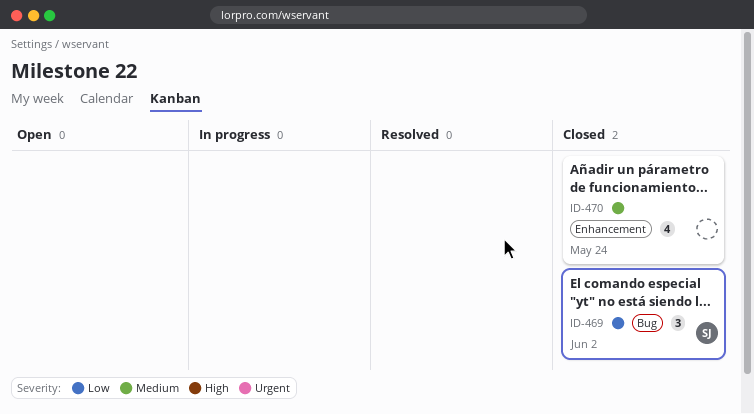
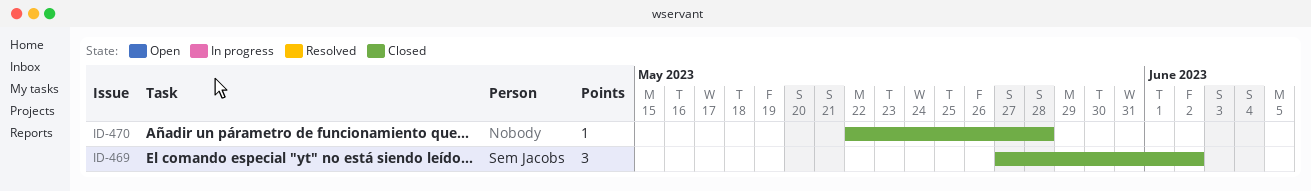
ID-470, estimate: 4 -> 1
ID-470, due: May 24 -> May 28

